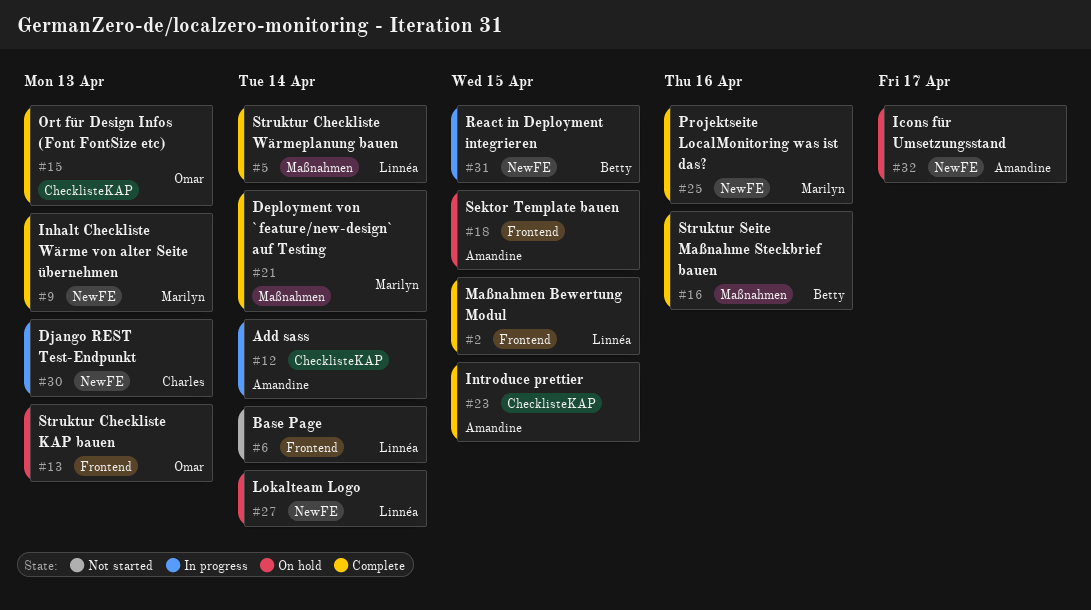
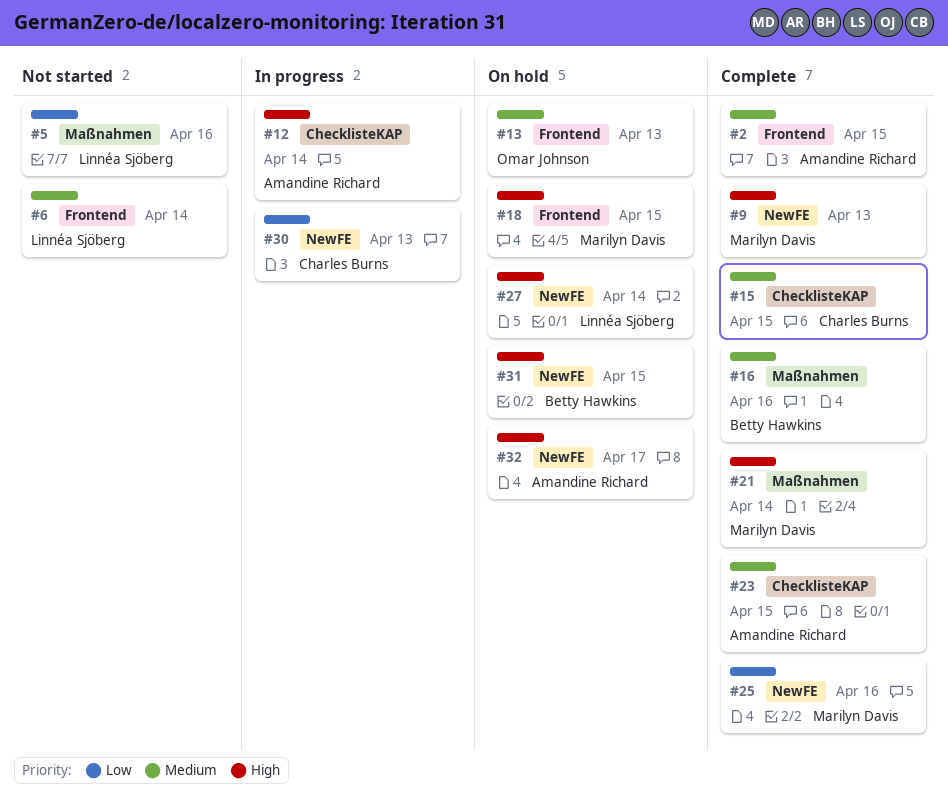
#2, owner: Linnéa Sjöberg -> Amandine Richard
#5, status: Complete -> Not started
#5, due: Apr 14 -> Apr 16
#15, owner: Omar Johnson -> Charles Burns
#15, due: Apr 13 -> Apr 15
#18, owner: Amandine Richard -> Marilyn Davis
#31, status: In progress -> On hold

